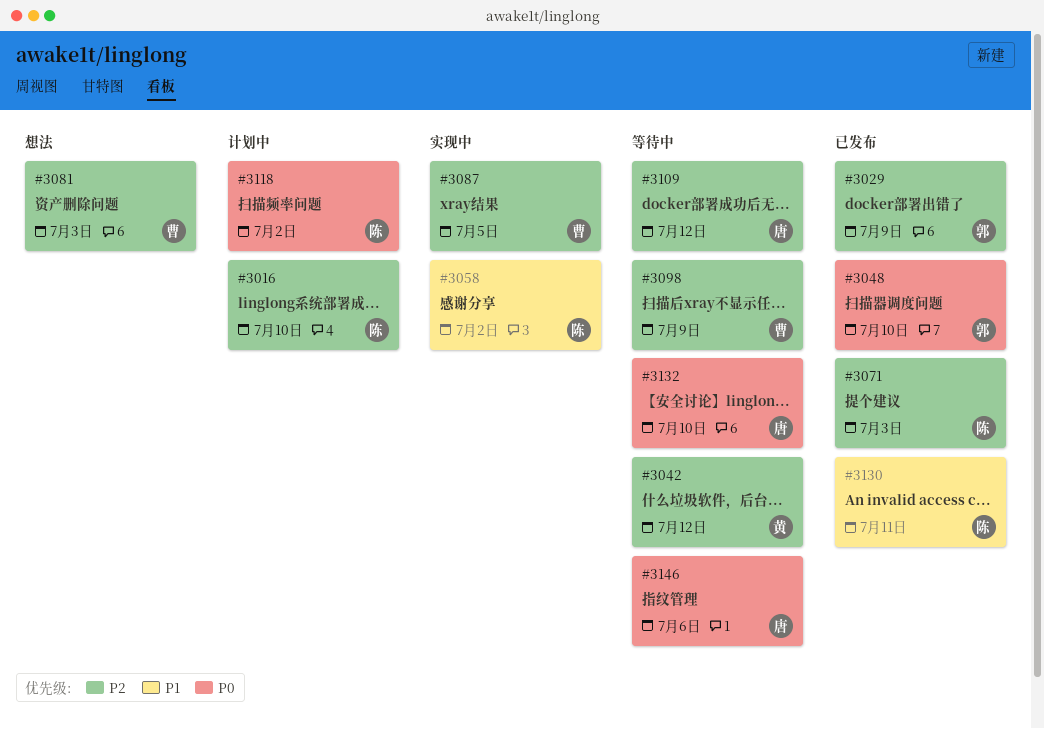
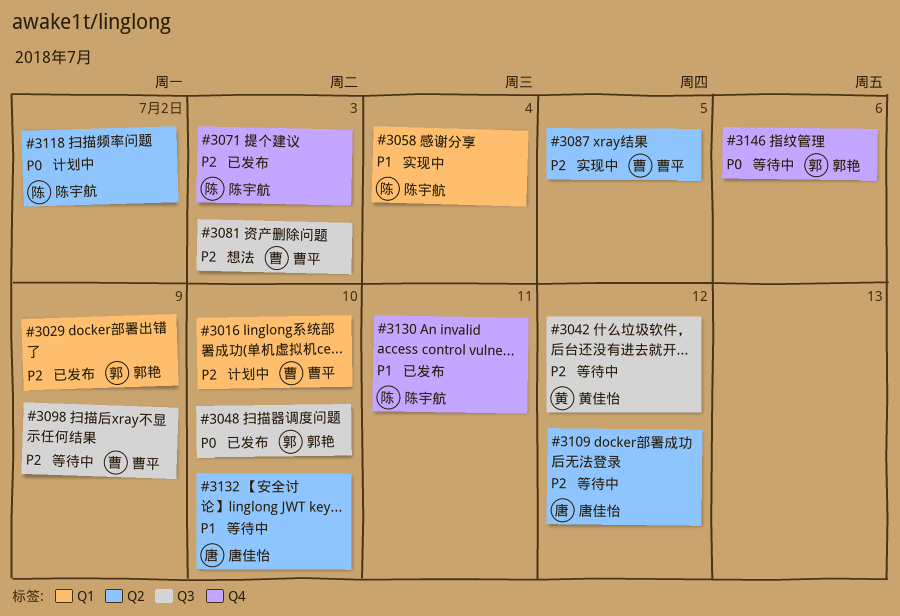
#3016, owner: 陈宇航 -> 曹平
#3058, due: Jul 2 -> Jul 4
#3132, priority: P0 -> P1
#3146, owner: 唐佳怡 -> 郭艳

